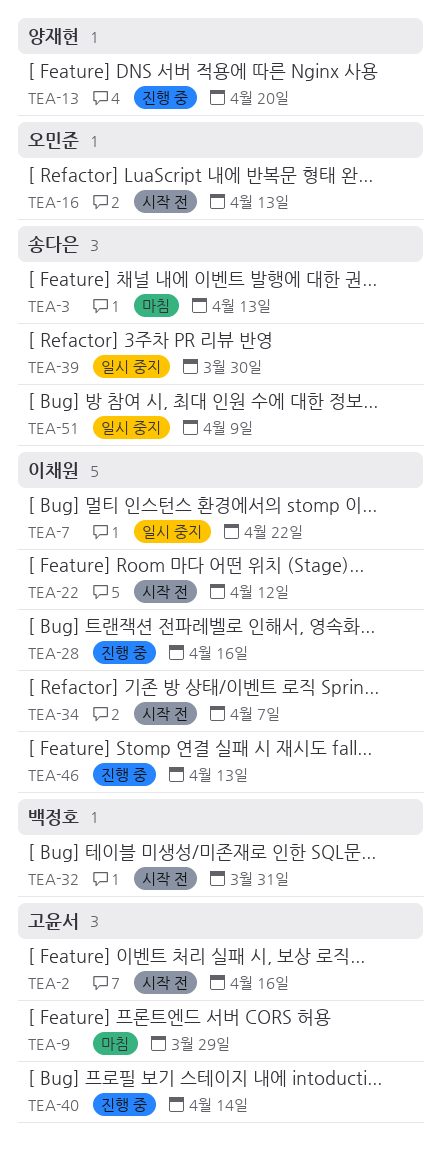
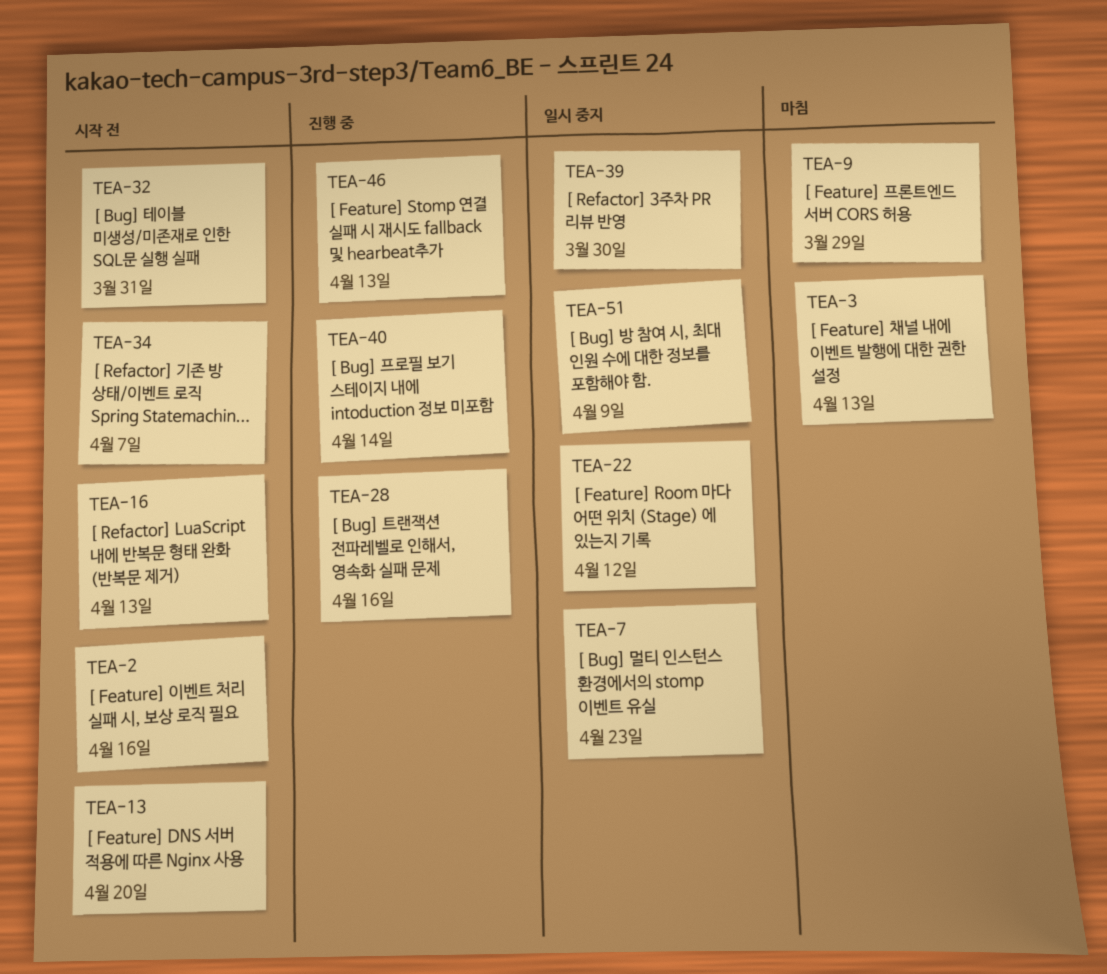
TEA-7, due: Apr 22 -> Apr 23
TEA-13, status: 진행 중 -> 시작 전
TEA-22, status: 시작 전 -> 일시 중지

